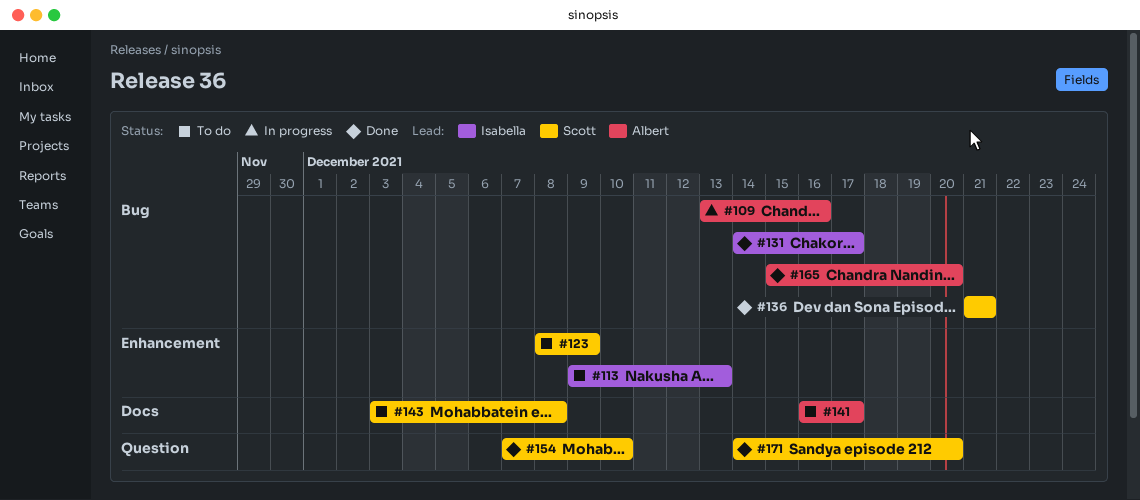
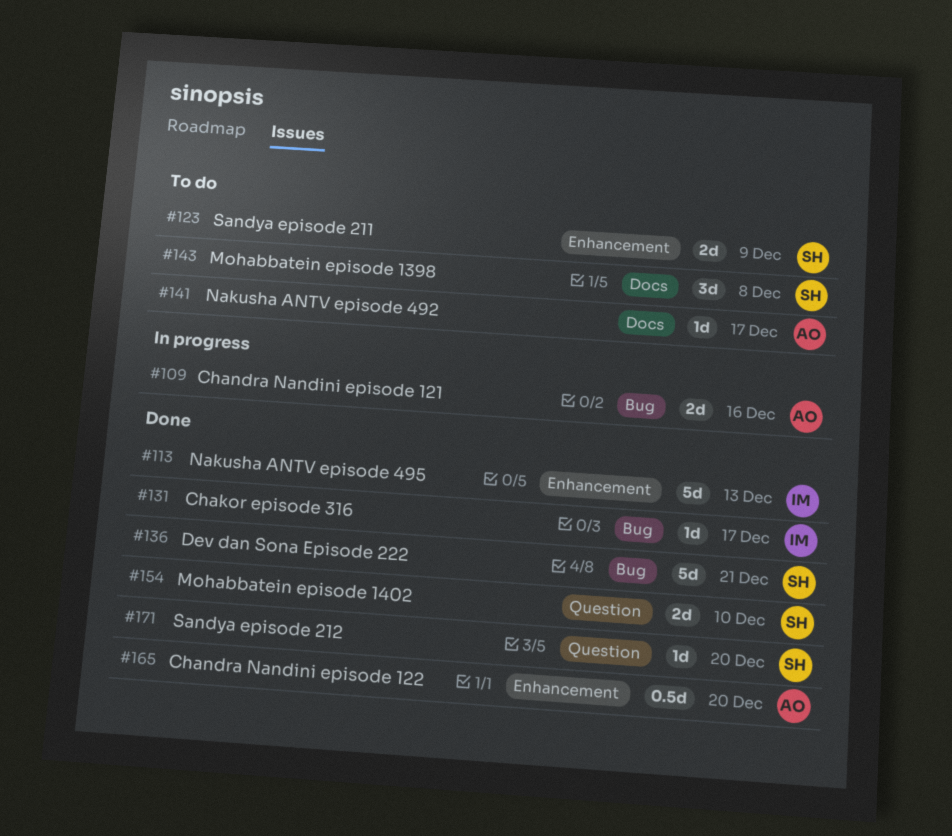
#113, status: To do -> Done
#165, label: Bug -> Enhancement

